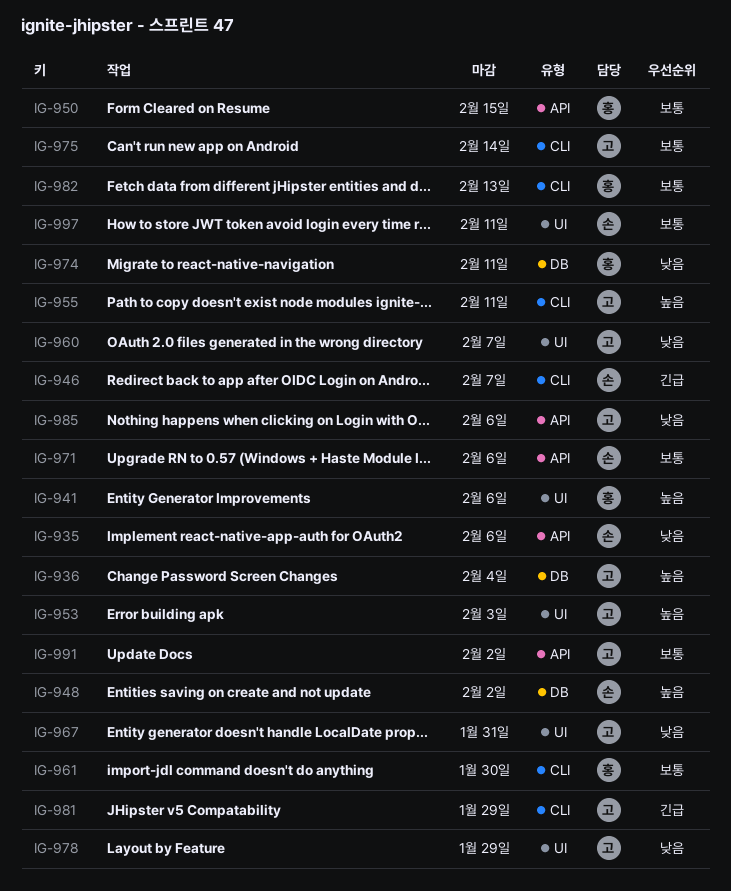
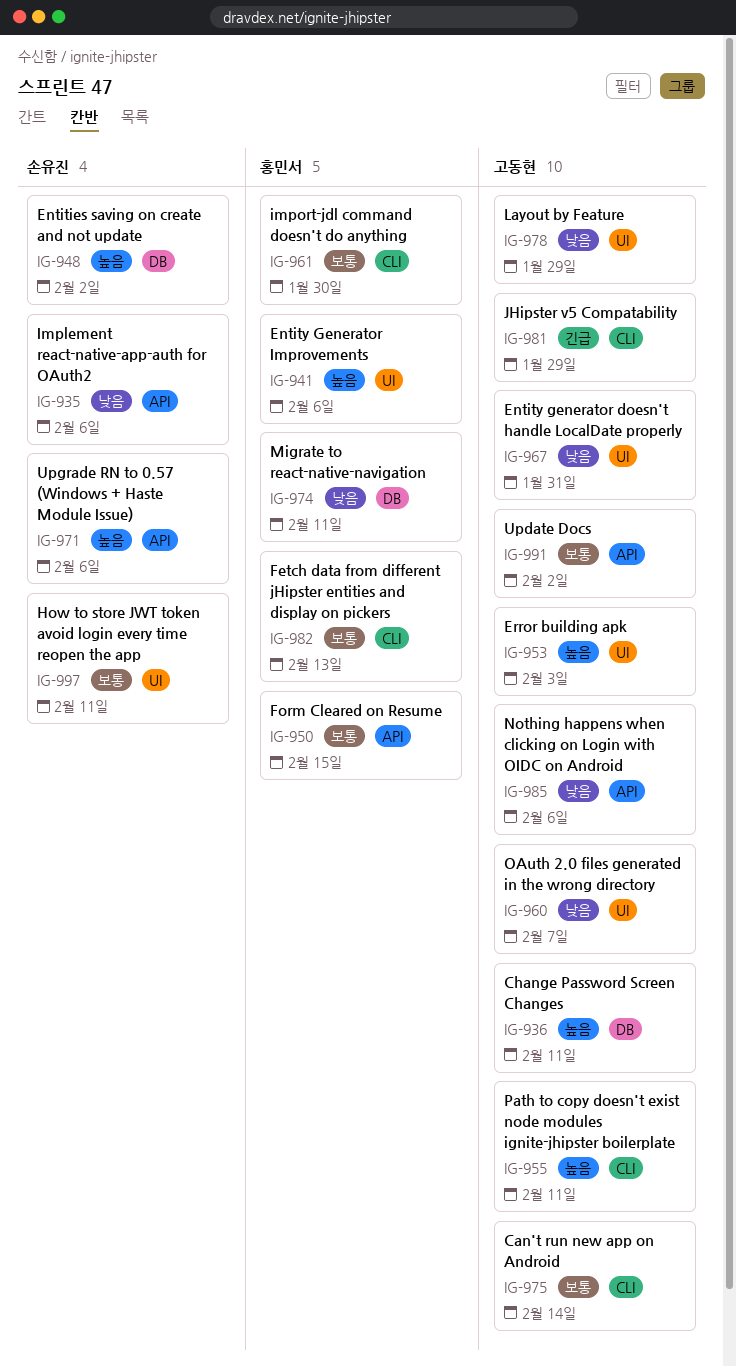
IG-936, due: Feb 4 -> Feb 11
IG-946: present -> none
IG-971, priority: 보통 -> 높음

